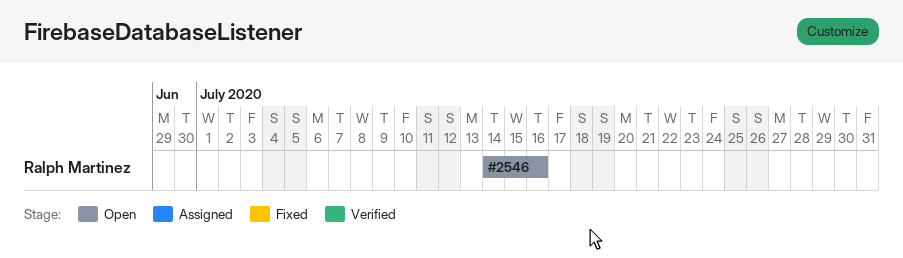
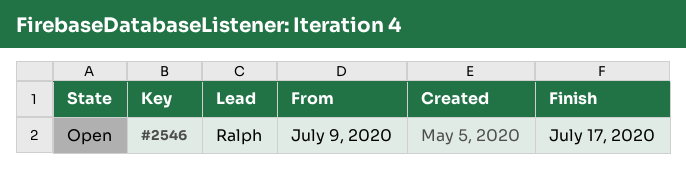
#2546, start: Jul 14 -> Jul 9
#2546, due: Jul 16 -> Jul 17

